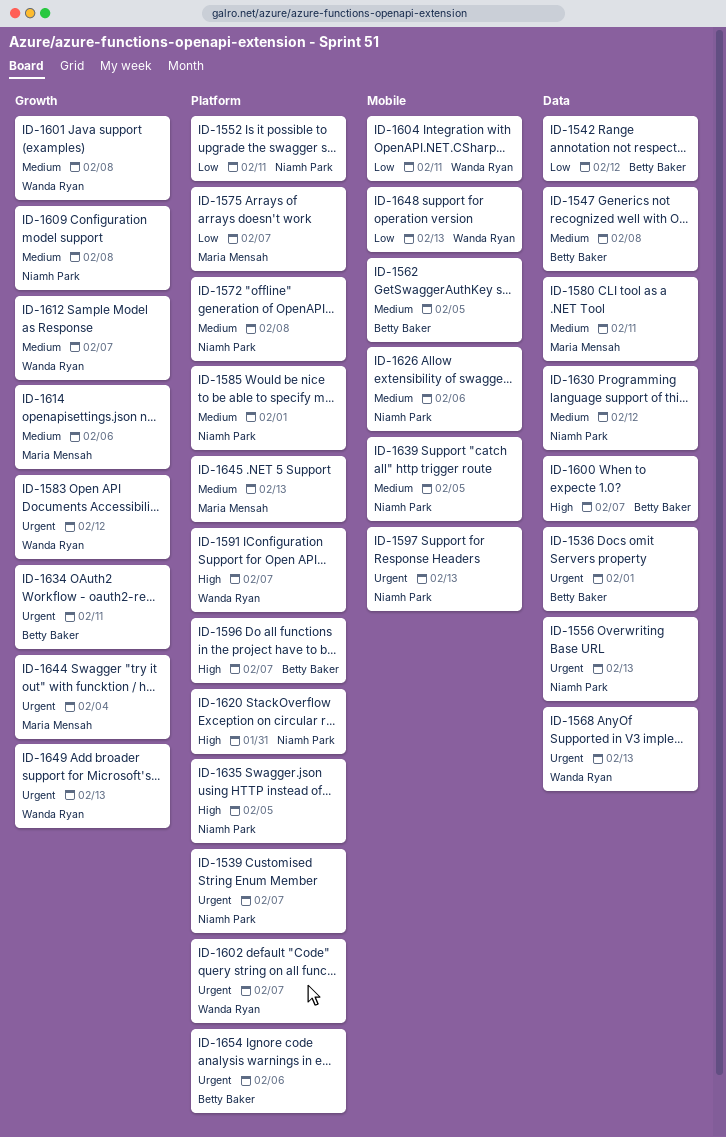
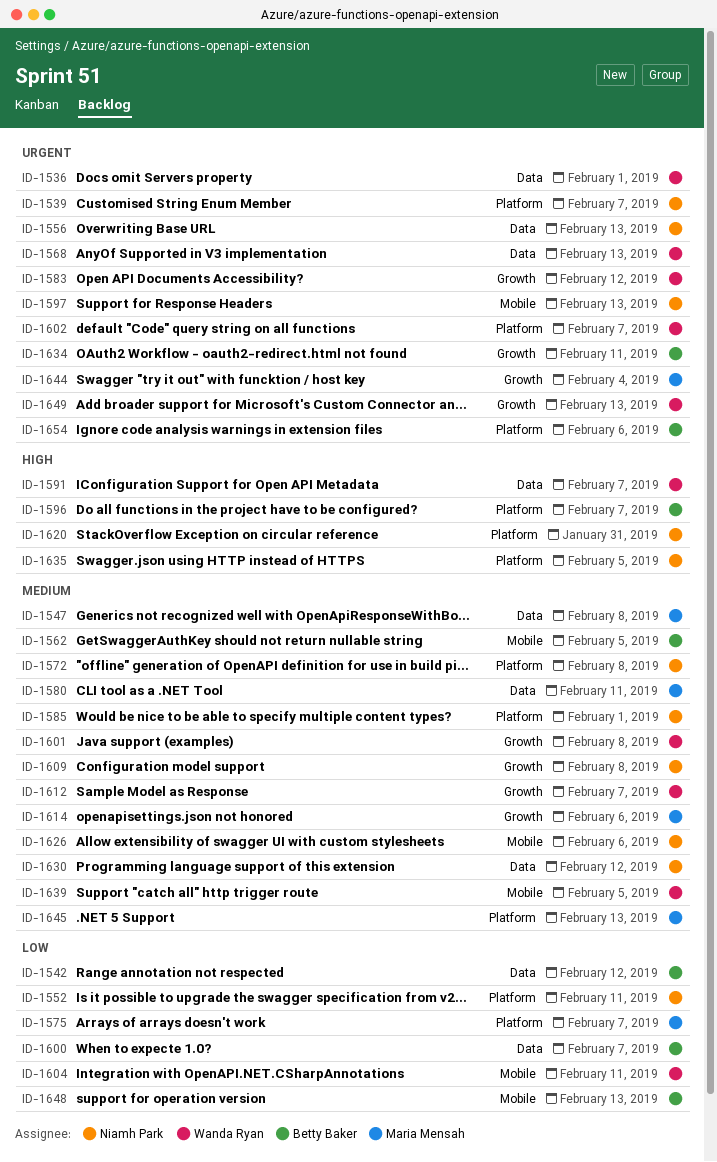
ID-1536, owner: Betty Baker -> Wanda Ryan
ID-1547, owner: Betty Baker -> Maria Mensah
ID-1591, label: Platform -> Data
ID-1600, priority: High -> Low
ID-1639, owner: Niamh Park -> Wanda Ryan
ID-1648, owner: Wanda Ryan -> Betty Baker

